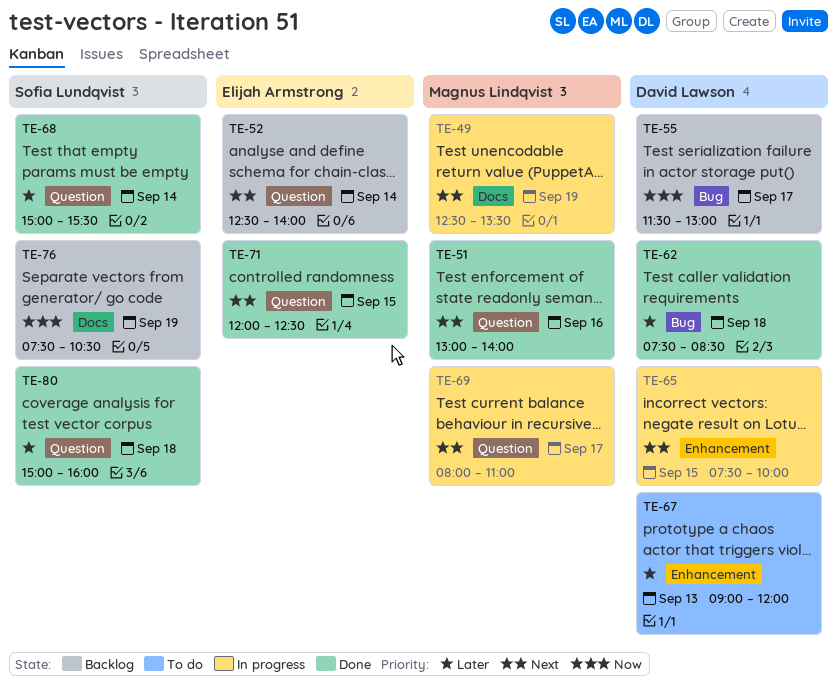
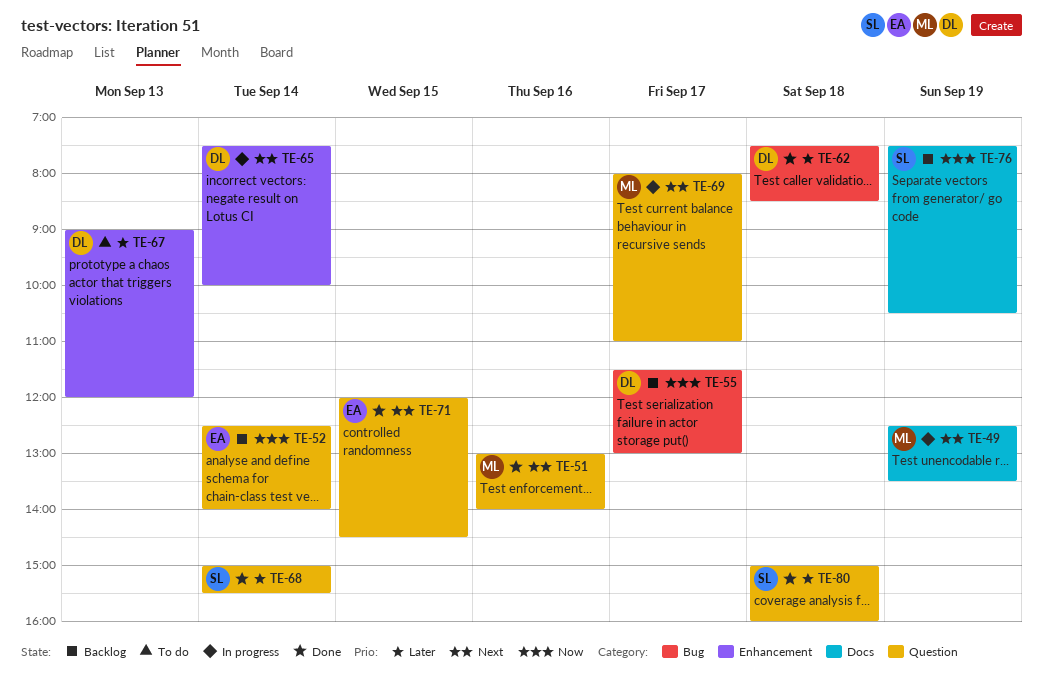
TE-52, priority: Next -> Now
TE-65, day: Sep 15 -> Sep 14
TE-71, ends: 12:30 -> 14:30

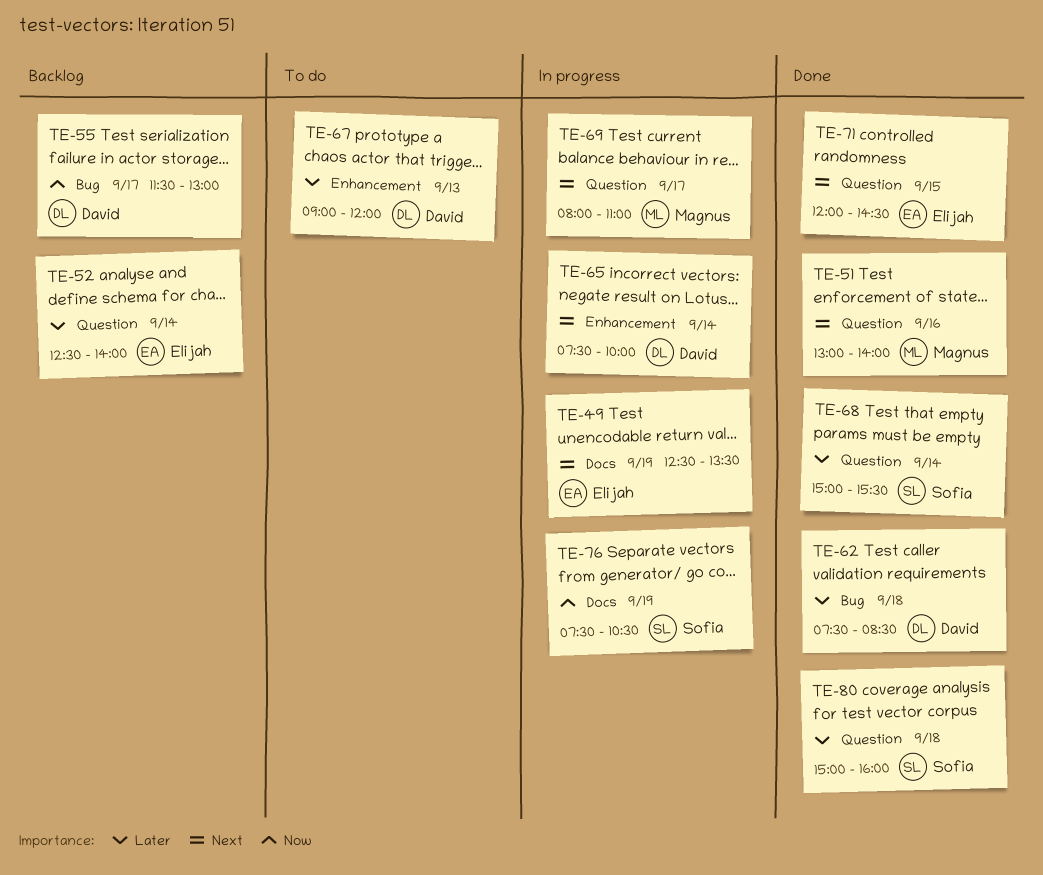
TE-49, owner: Magnus -> Elijah
TE-52, priority: Now -> Later
TE-76, status: Backlog -> In progress

